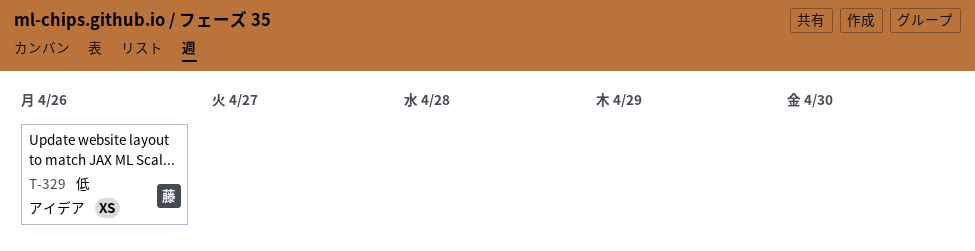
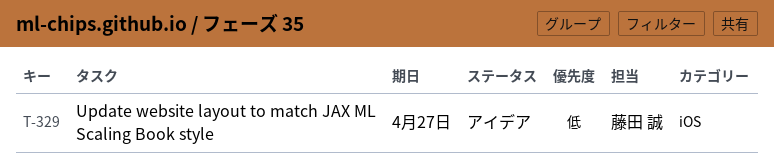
T-329, due: Apr 26 -> Apr 27

